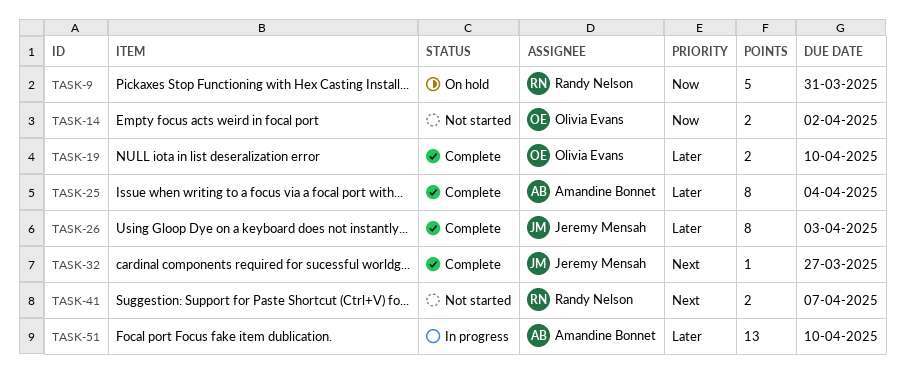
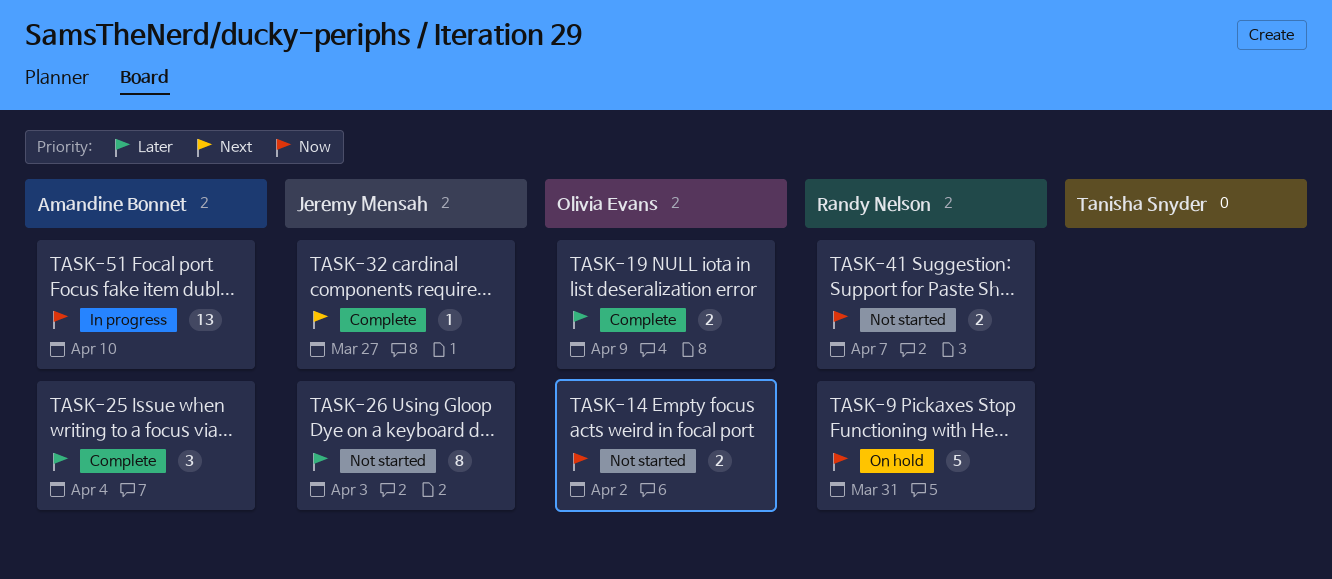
TASK-19, due: Apr 10 -> Apr 9
TASK-25, estimate: 8 -> 3
TASK-26, status: Complete -> Not started
TASK-41, priority: Next -> Now
TASK-51, priority: Later -> Now

